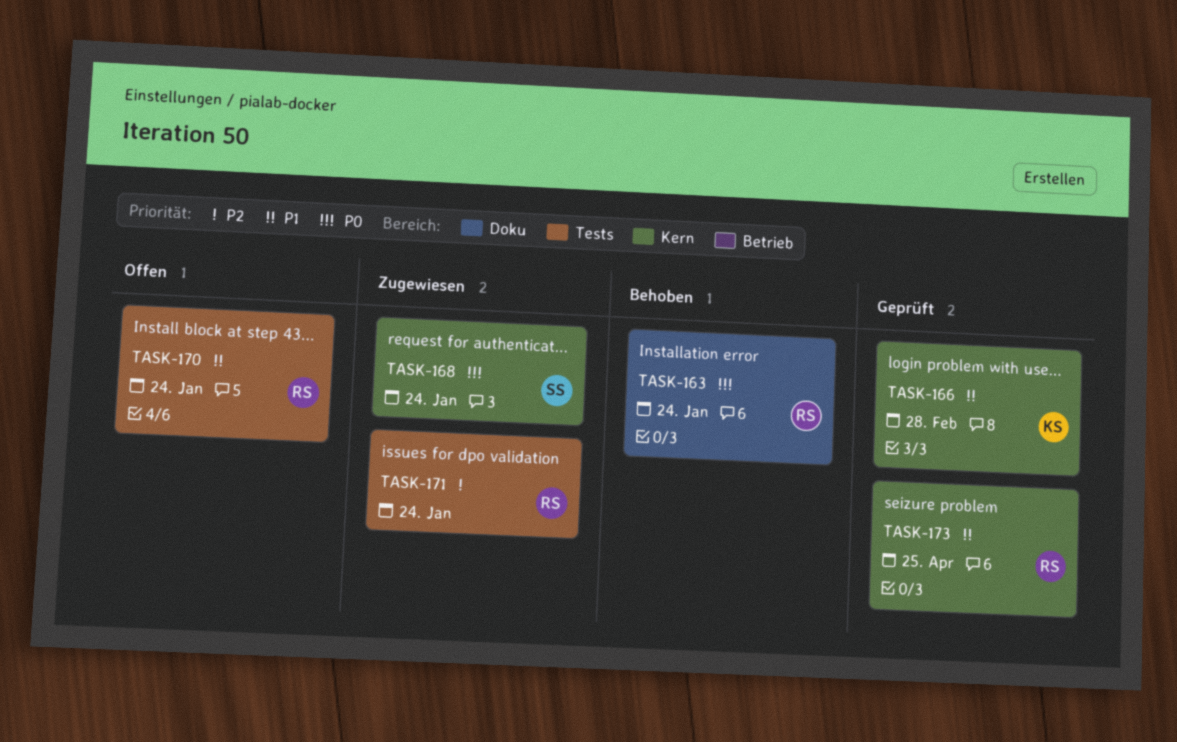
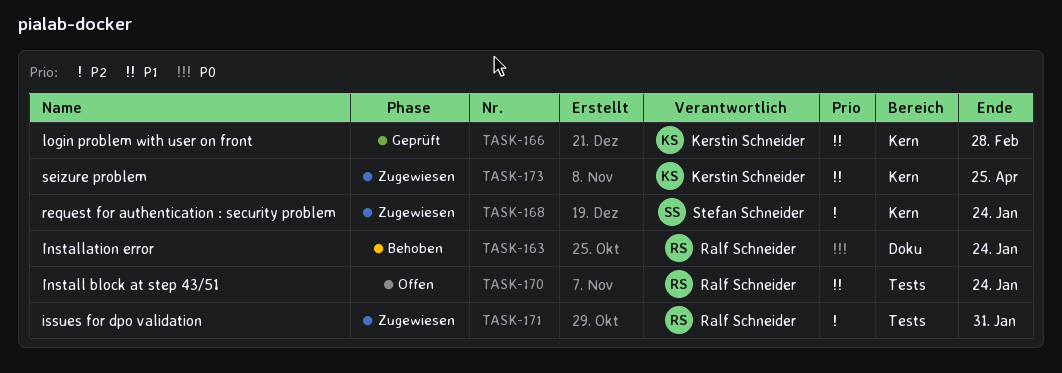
TASK-168, priority: P0 -> P2
TASK-171, due: Jan 24 -> Jan 31
TASK-173, status: Geprüft -> Zugewiesen
TASK-173, owner: Ralf Schneider -> Kerstin Schneider

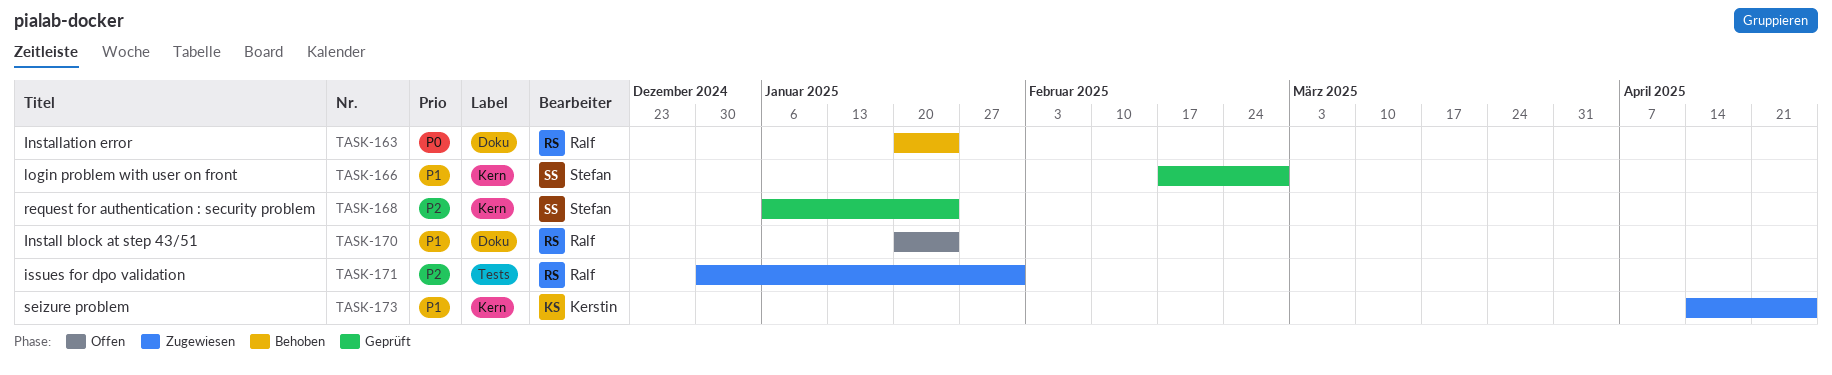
TASK-166, owner: Kerstin Schneider -> Stefan Schneider
TASK-168, status: Zugewiesen -> Geprüft
TASK-170, label: Tests -> Doku

